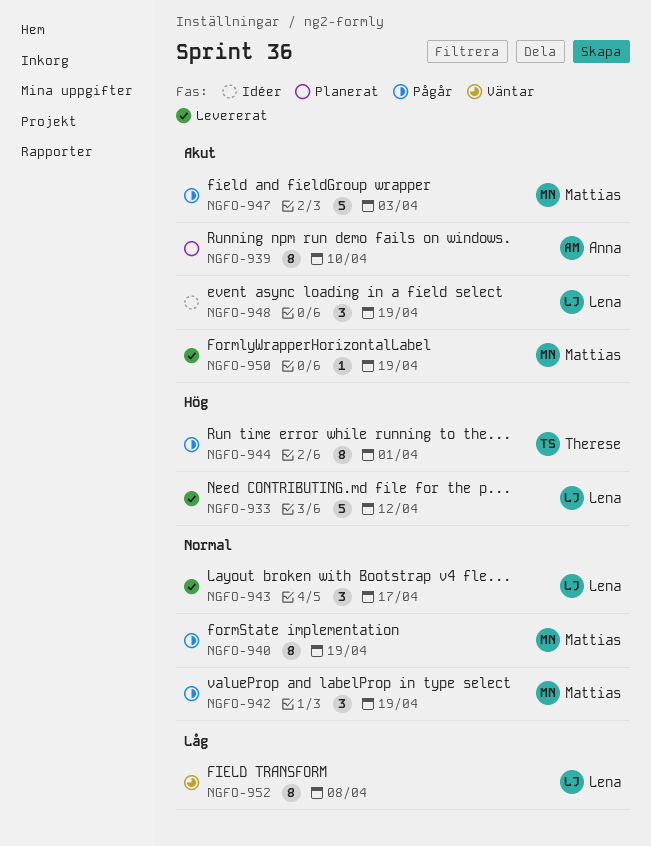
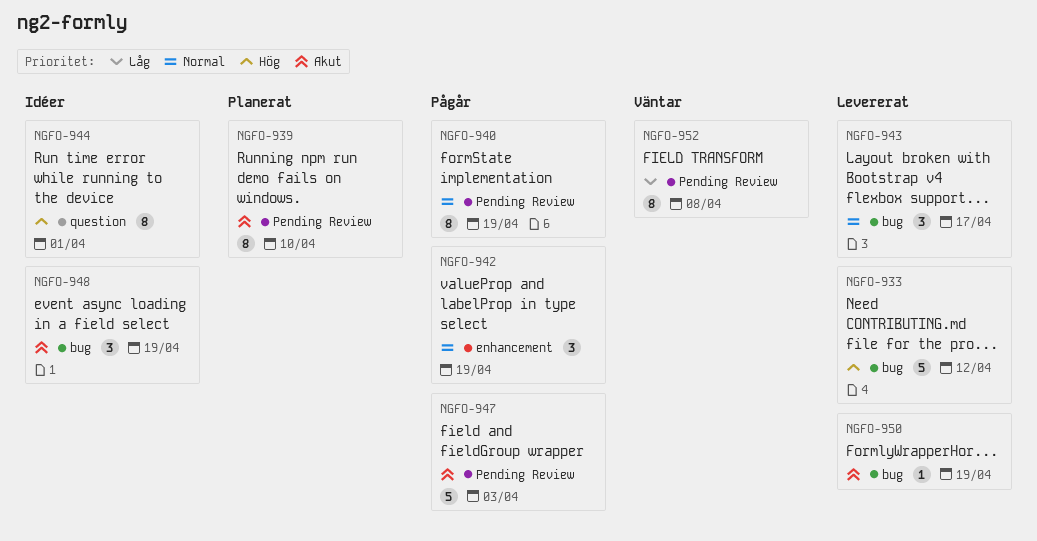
NGFO-944, status: Pågår -> Idéer

